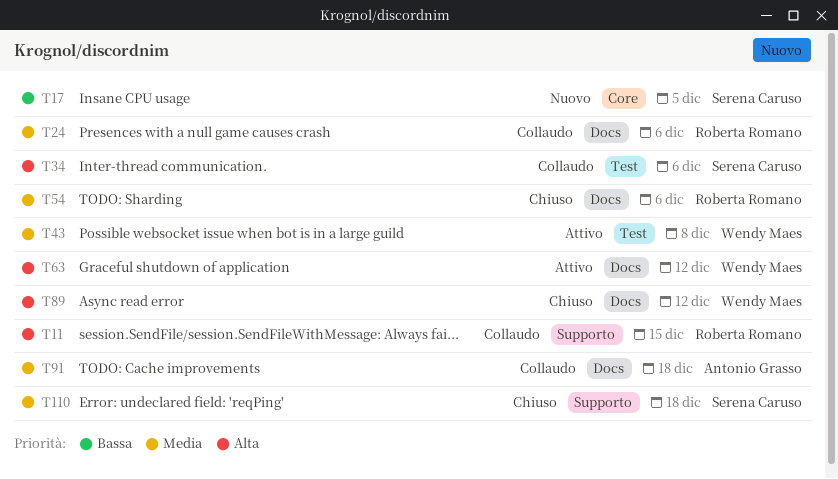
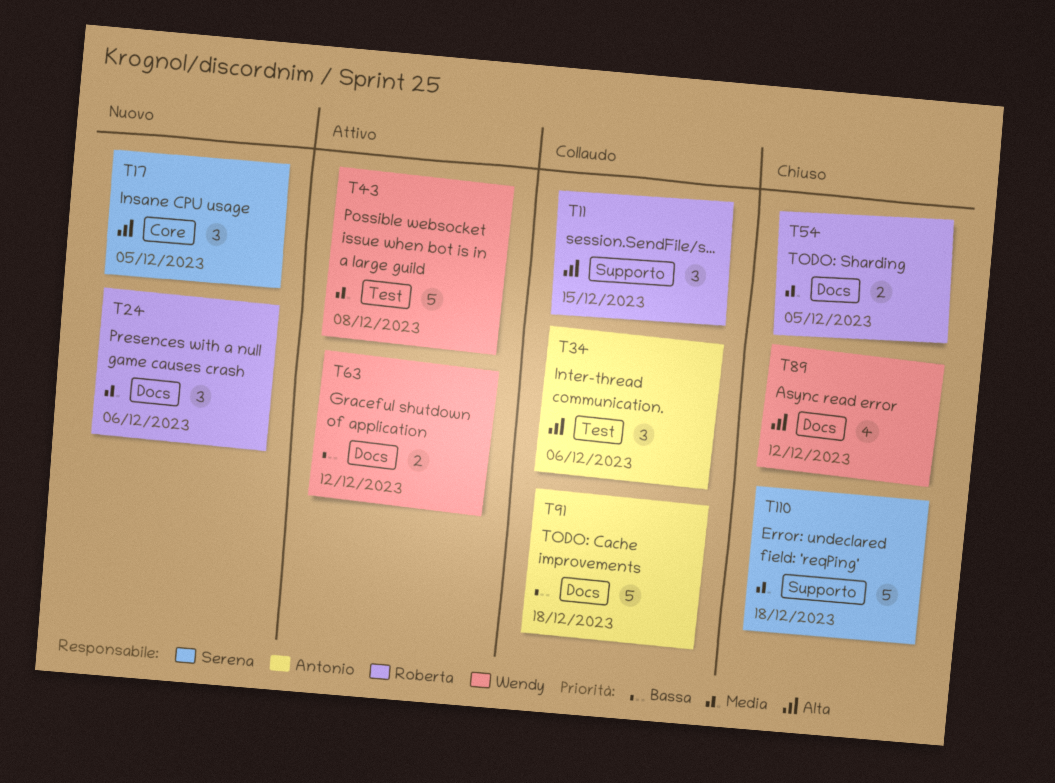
T17, priority: Bassa -> Alta
T24, status: Collaudo -> Nuovo
T34, owner: Serena Caruso -> Antonio Grasso
T54, due: Dec 6 -> Dec 5
T63, priority: Alta -> Bassa
T91, priority: Media -> Bassa

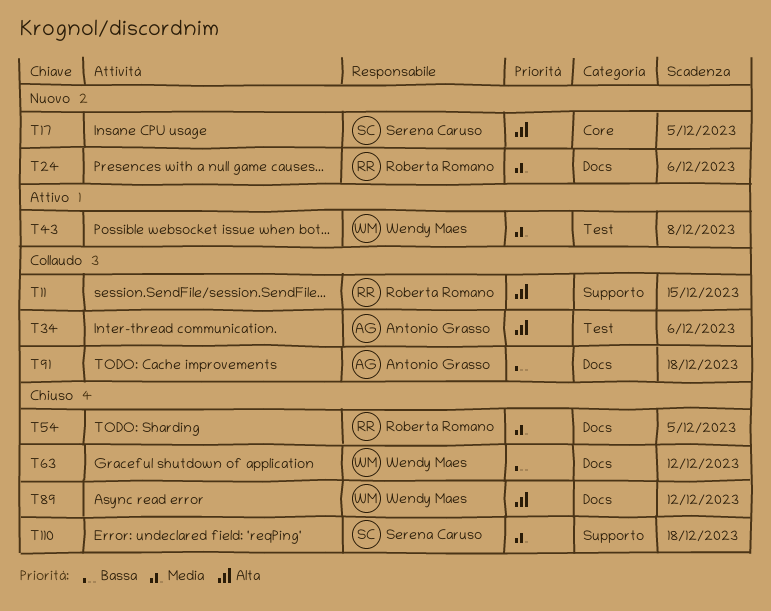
T63, status: Attivo -> Chiuso

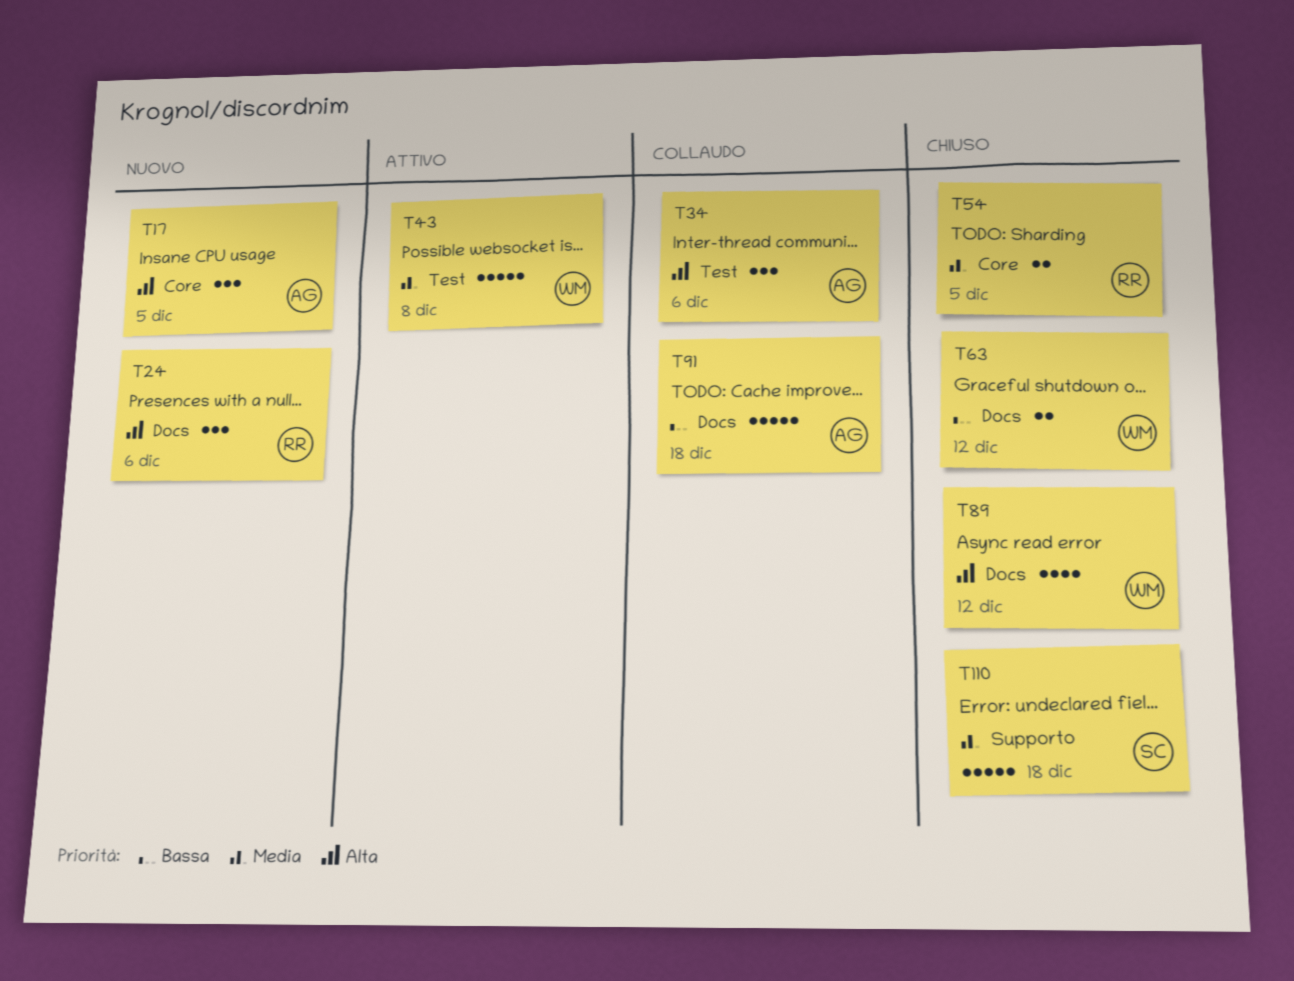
T11: present -> none
T17, owner: Serena Caruso -> Antonio Grasso
T24, priority: Media -> Alta
T54, label: Docs -> Core

